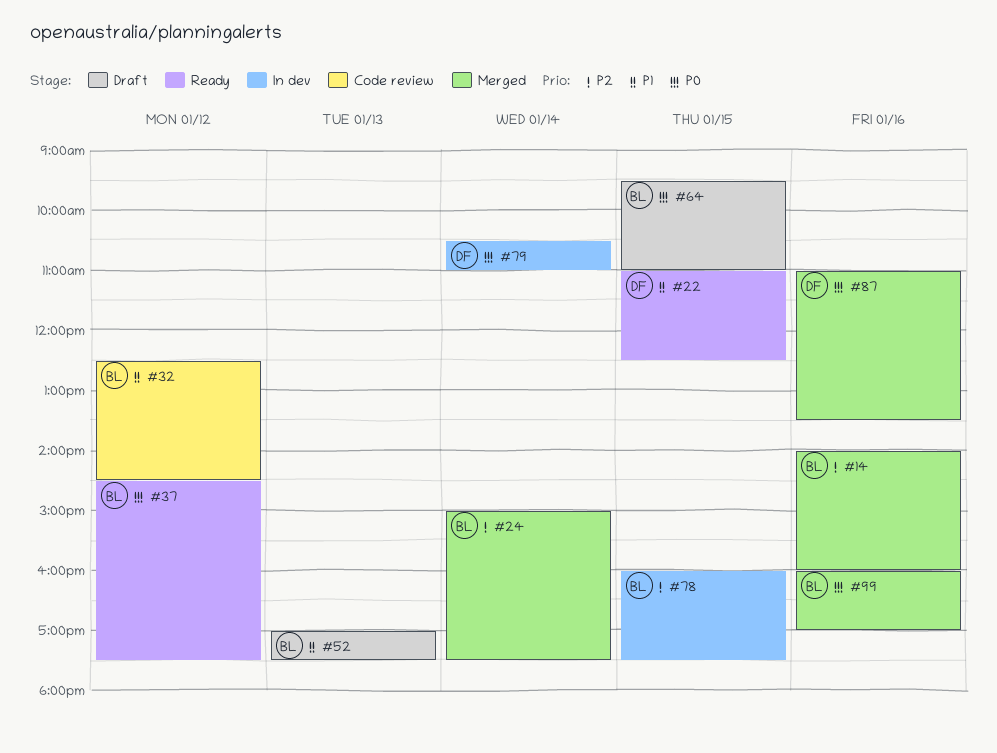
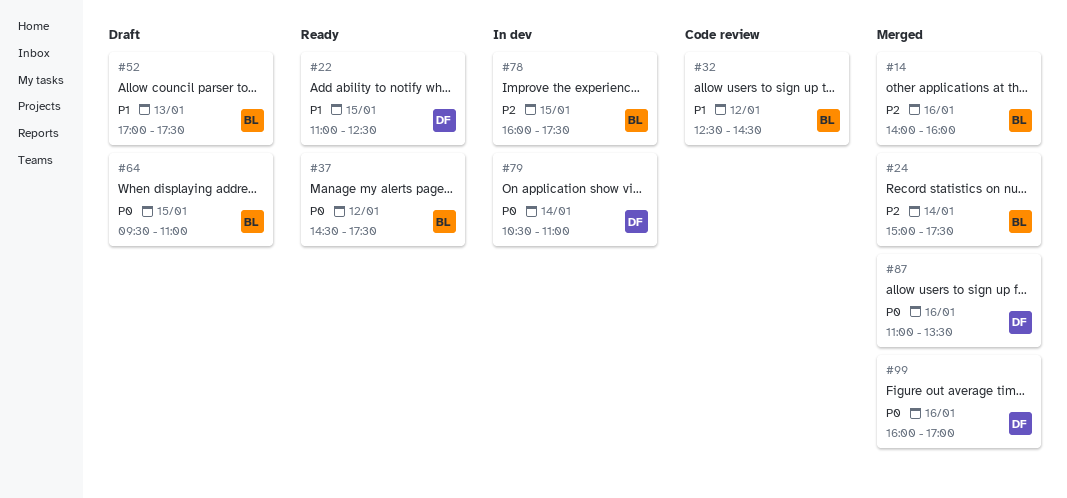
#99, owner: BL -> DF

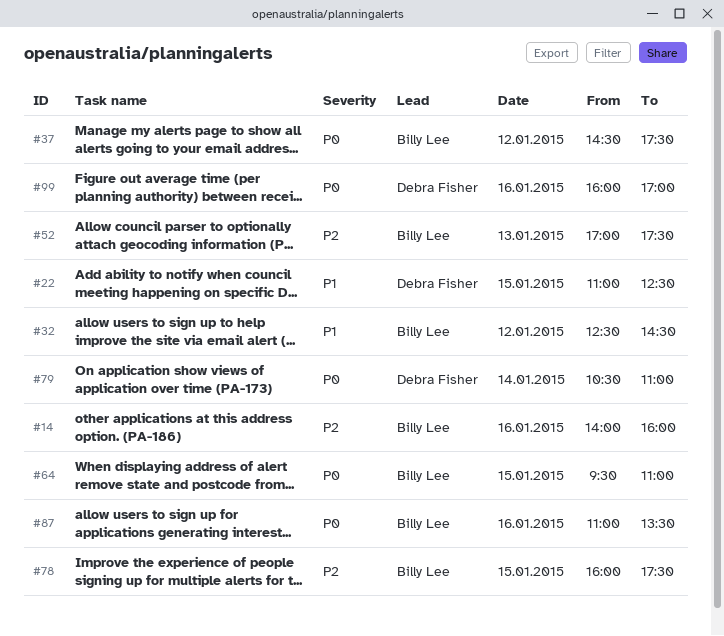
#24: present -> none
#52, priority: P1 -> P2
#87, owner: Debra Fisher -> Billy Lee

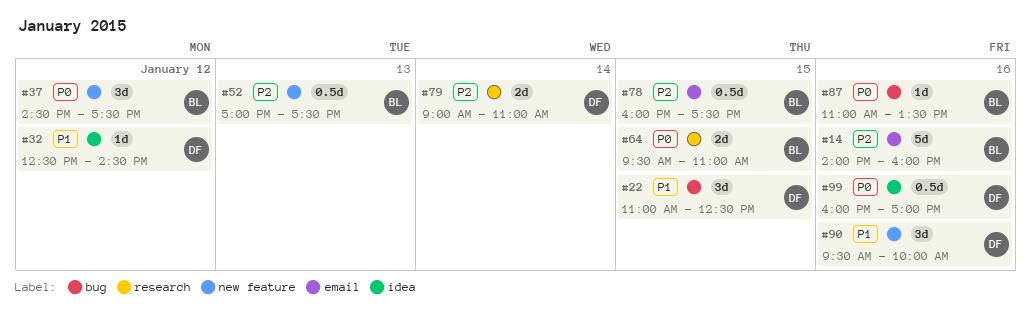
#32, owner: Billy Lee -> Debra Fisher
#79, priority: P0 -> P2
#79, begins: 10:30 -> 09:00
#90: none -> present

